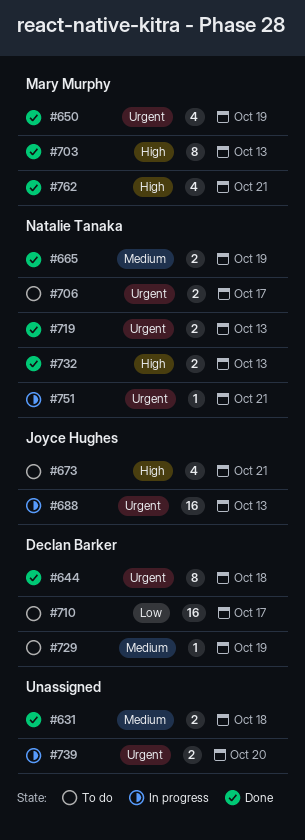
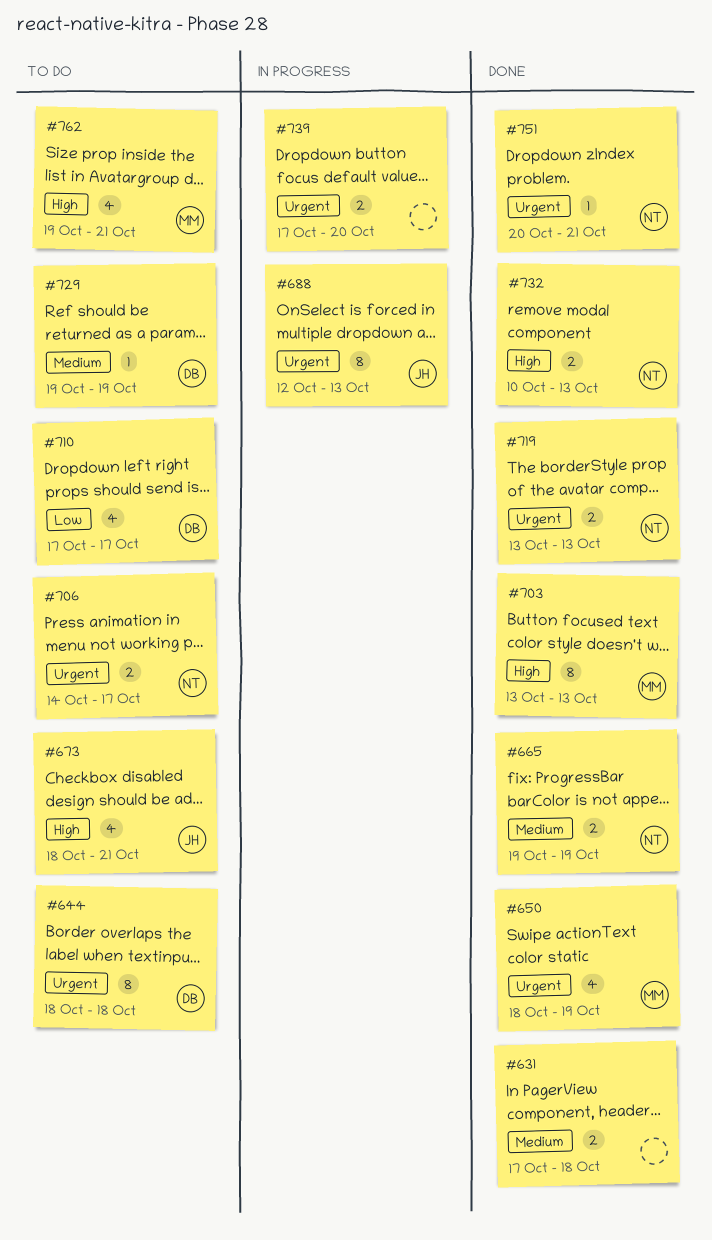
#644, status: Done -> To do
#688, estimate: 16 -> 8
#710, estimate: 16 -> 4
#751, status: In progress -> Done
#762, status: Done -> To do

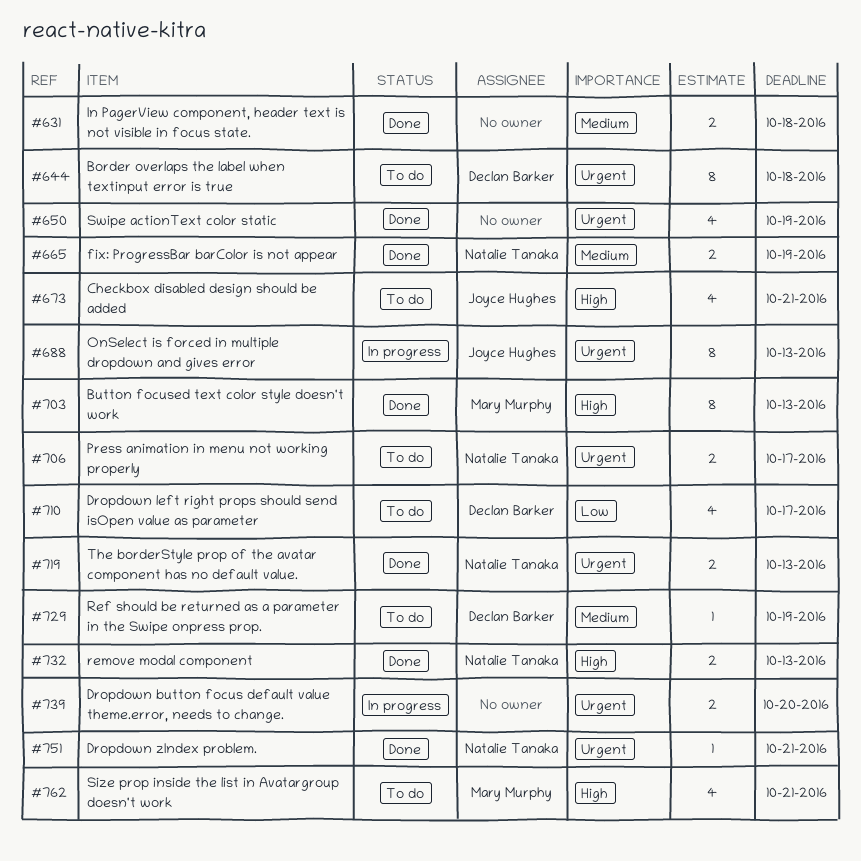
#650, owner: Mary Murphy -> none

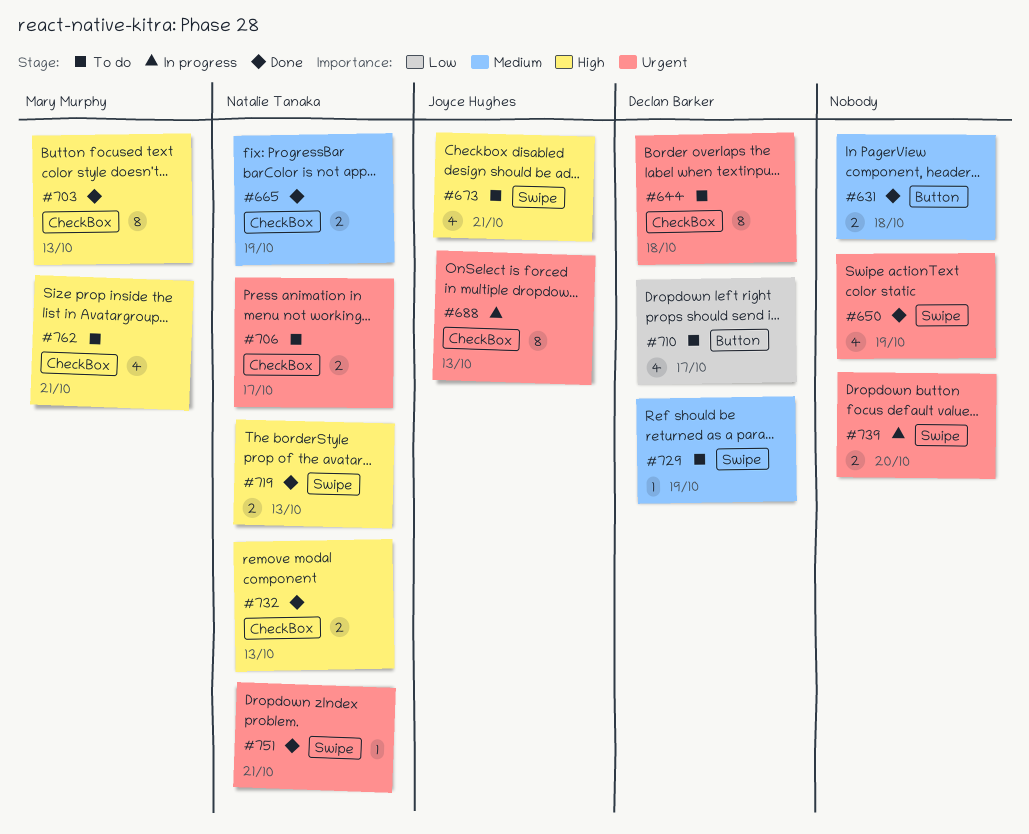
#719, priority: Urgent -> High

